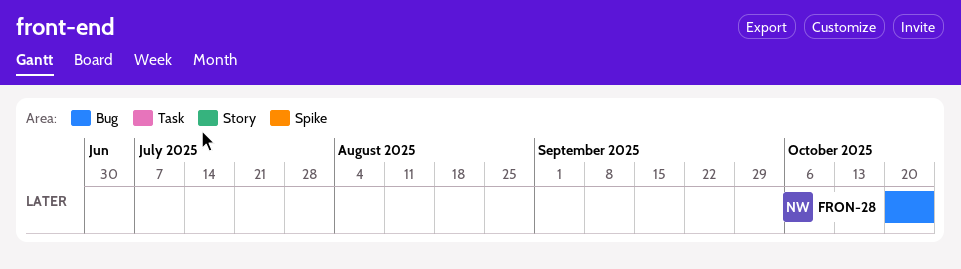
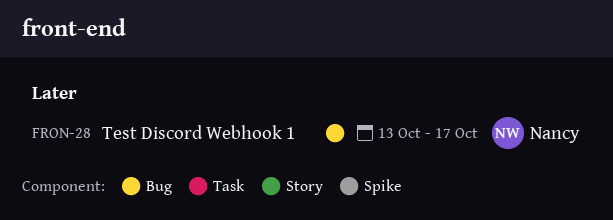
FRON-28, start: Oct 20 -> Oct 13
FRON-28, due: Oct 24 -> Oct 17

